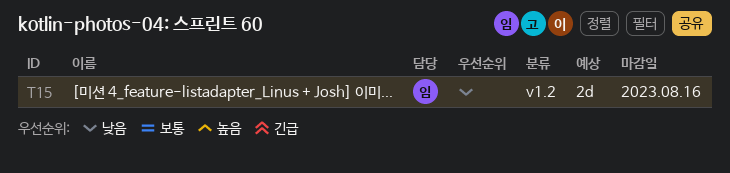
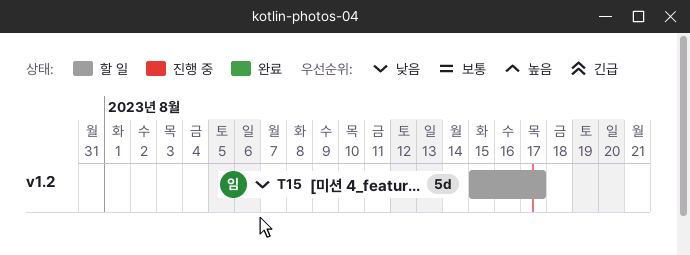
T15, estimate: 2d -> 5d
T15, due: Aug 16 -> Aug 17

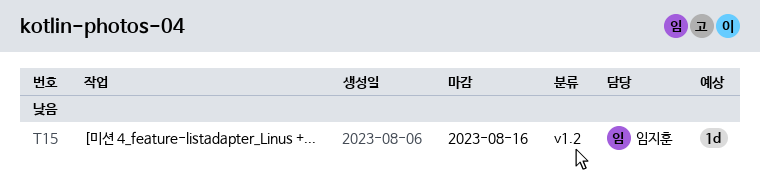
T15, estimate: 5d -> 1d
T15, due: Aug 17 -> Aug 16

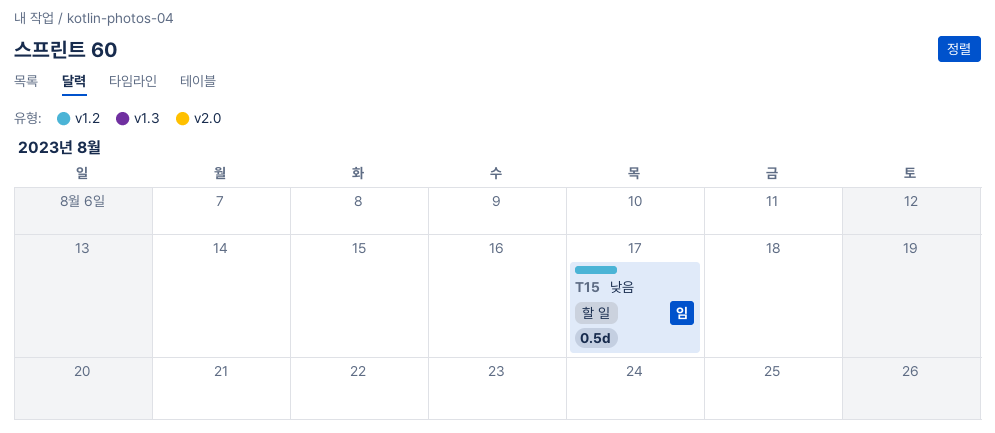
T15, estimate: 1d -> 0.5d
T15, due: Aug 16 -> Aug 17

